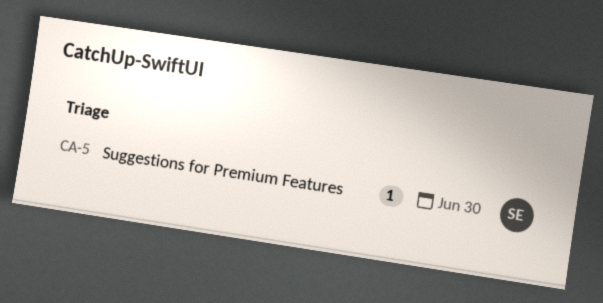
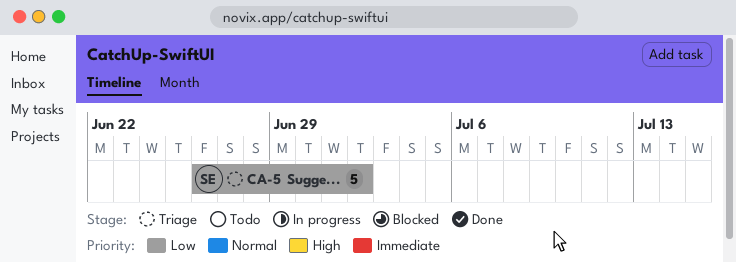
CA-5, estimate: 1 -> 5
CA-5, due: Jun 30 -> Jul 2

